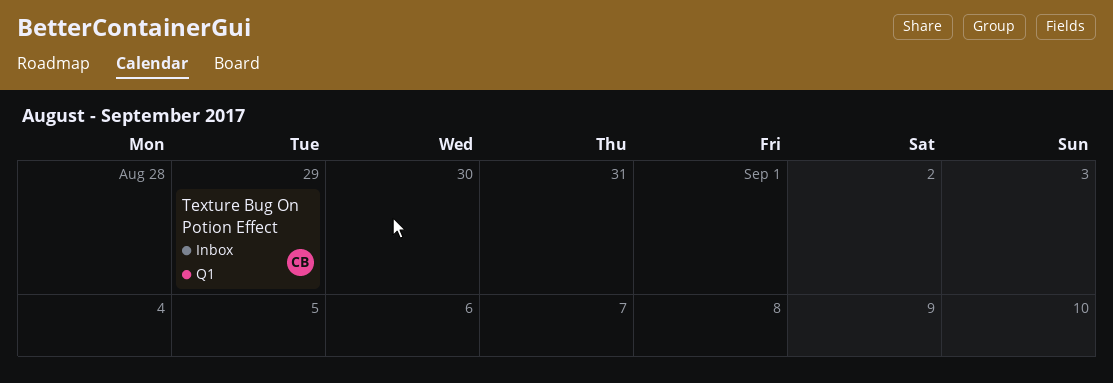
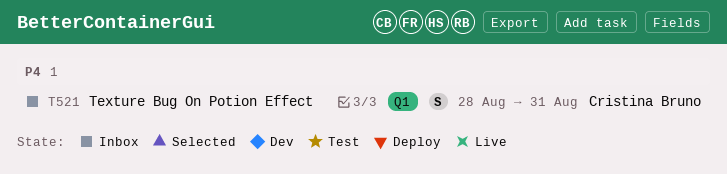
Texture Bug On Potion Effect, due: Aug 29 -> Aug 31

